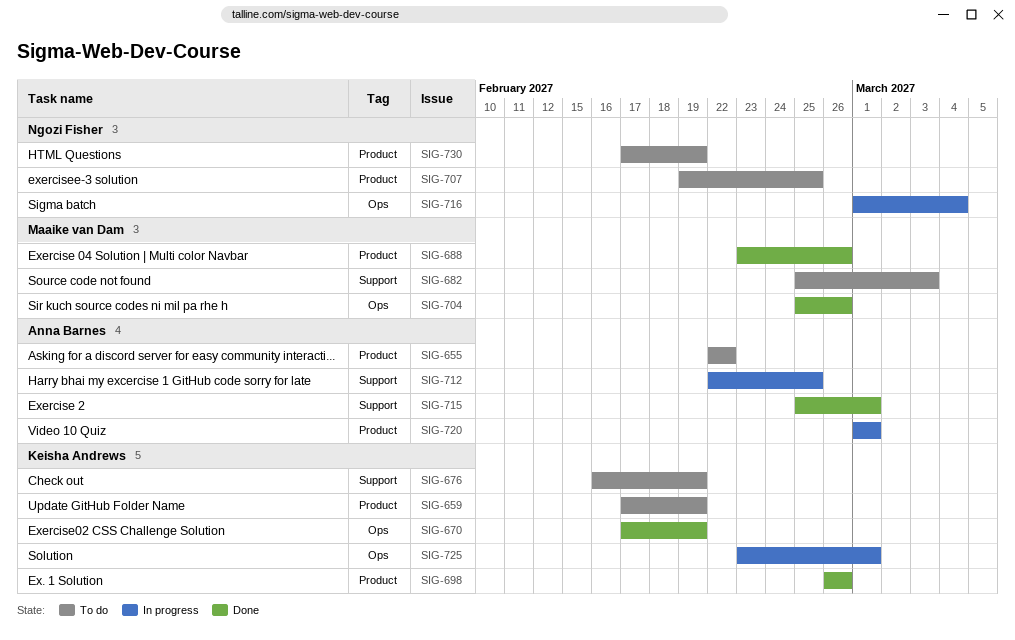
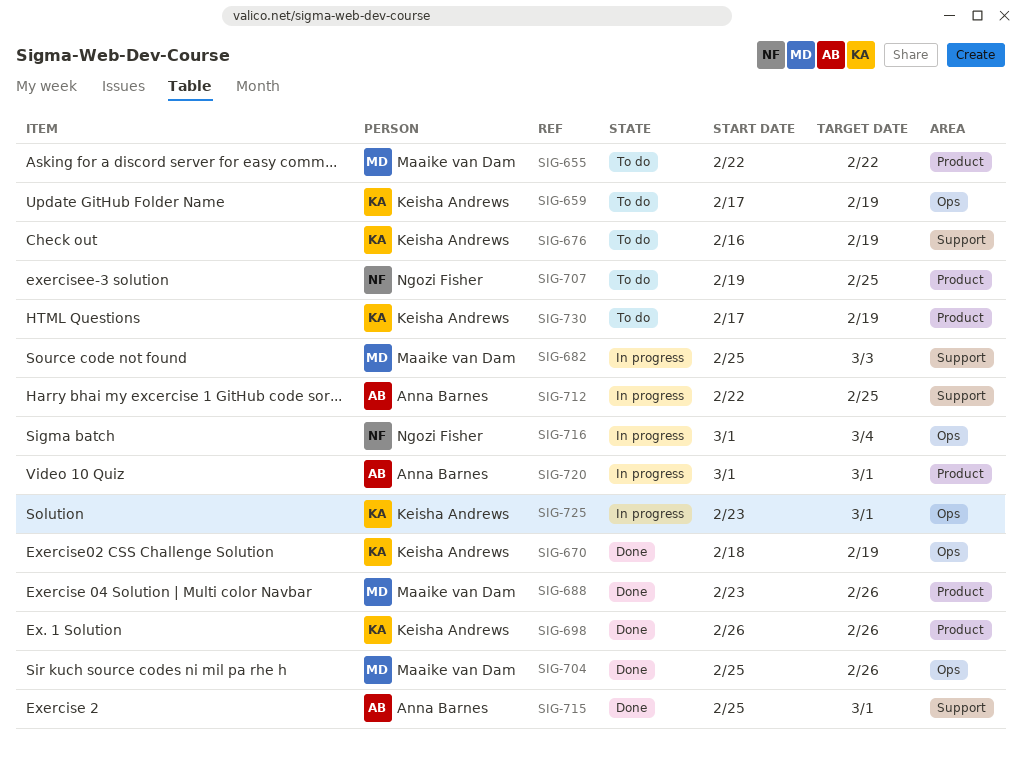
SIG-655, owner: Anna Barnes -> Maaike van Dam
SIG-659, label: Product -> Ops
SIG-670, start: Feb 17 -> Feb 18
SIG-682, status: To do -> In progress
SIG-730, owner: Ngozi Fisher -> Keisha Andrews

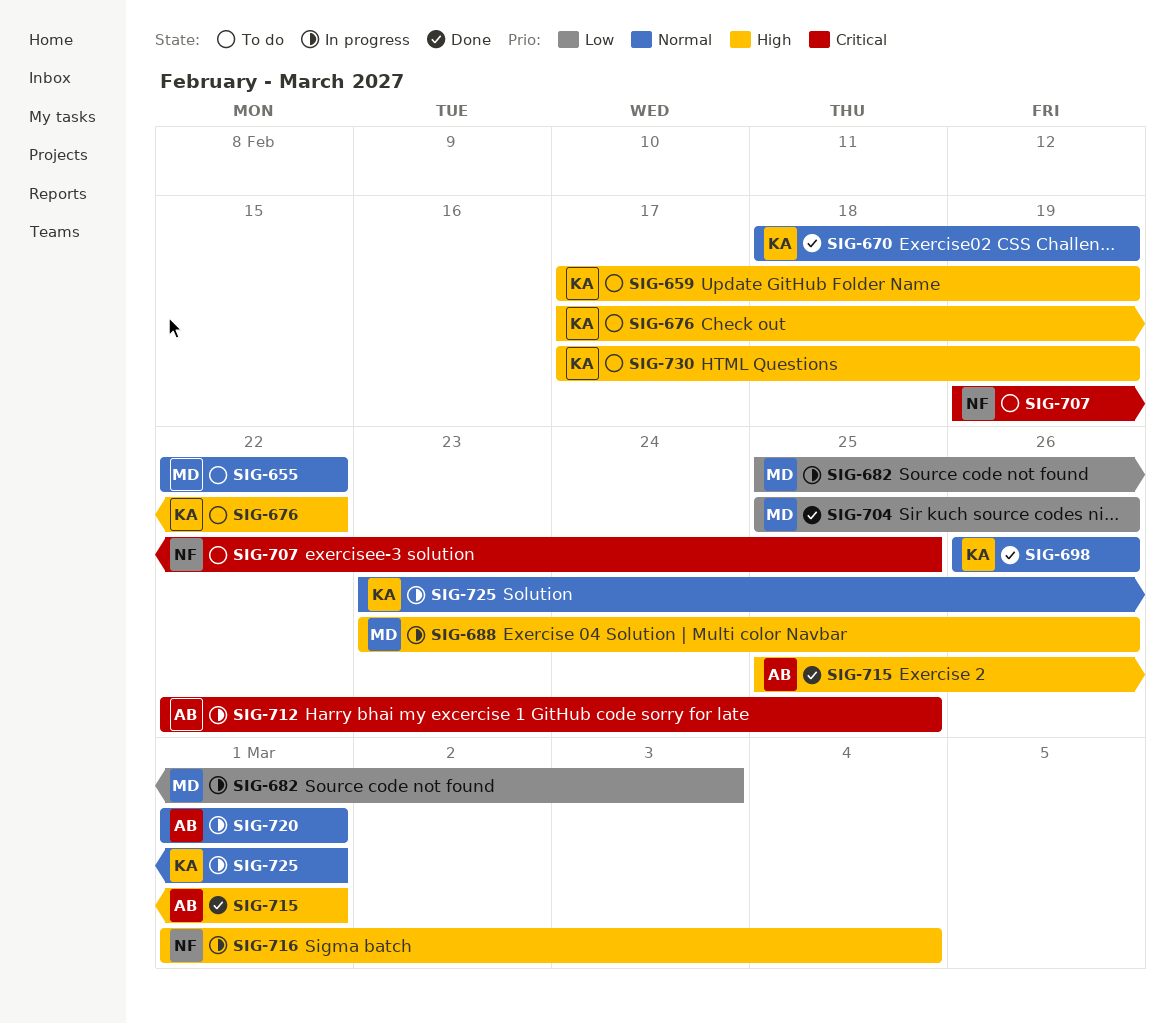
SIG-676, start: Feb 16 -> Feb 17
SIG-676, due: Feb 19 -> Feb 22
SIG-688, status: Done -> In progress

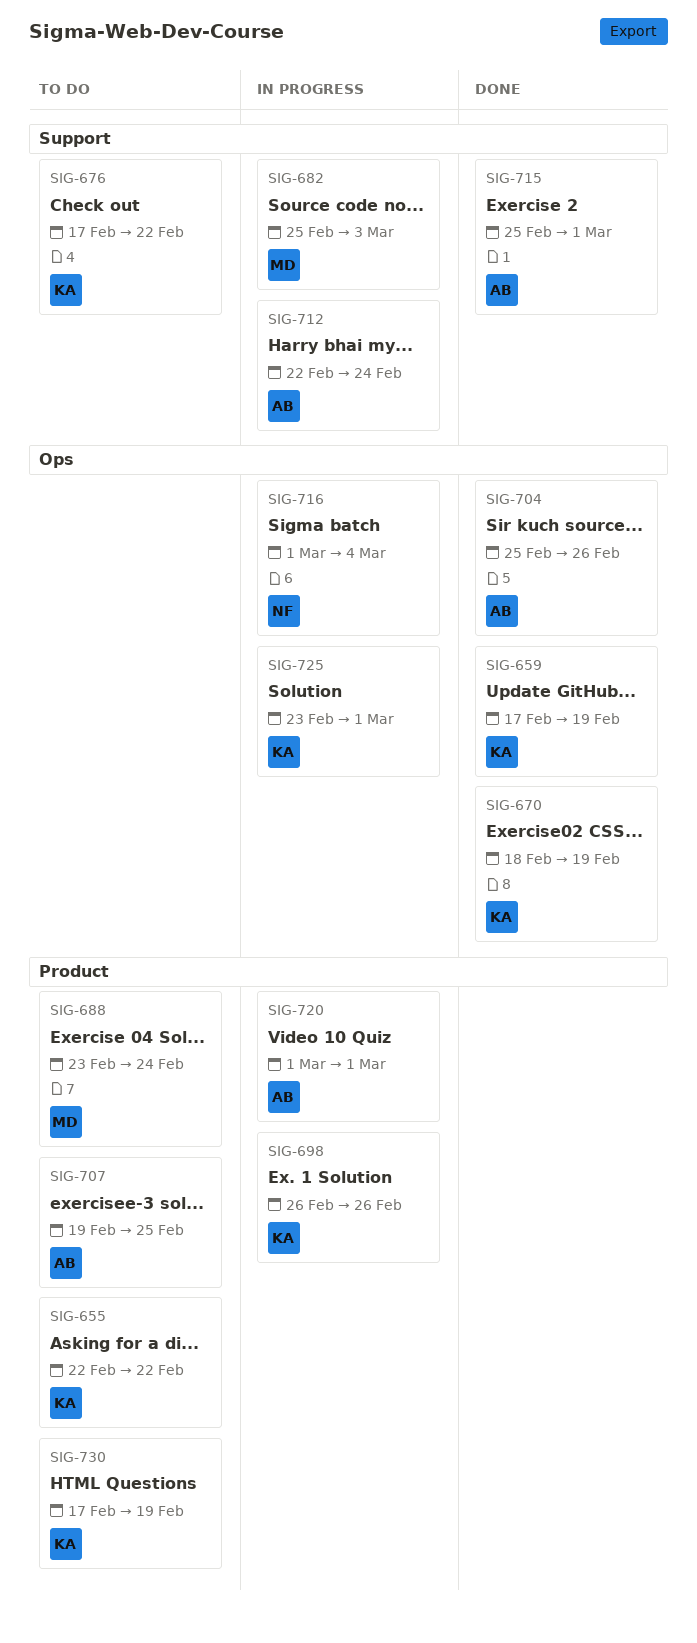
SIG-655, owner: MD -> KA
SIG-659, status: To do -> Done
SIG-688, status: In progress -> To do
SIG-688, due: Feb 26 -> Feb 24
SIG-698, status: Done -> In progress
SIG-704, owner: MD -> AB
SIG-707, owner: NF -> AB
SIG-712, due: Feb 25 -> Feb 24

